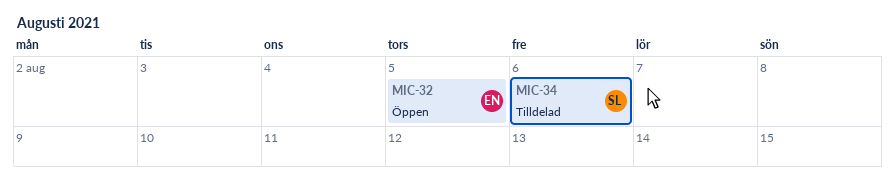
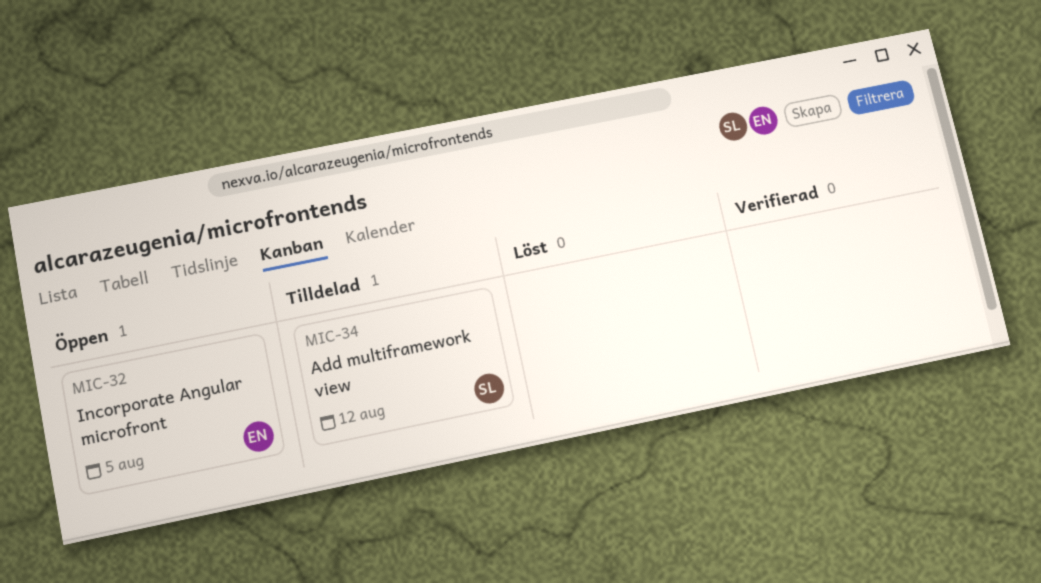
MIC-34, due: Aug 6 -> Aug 12

